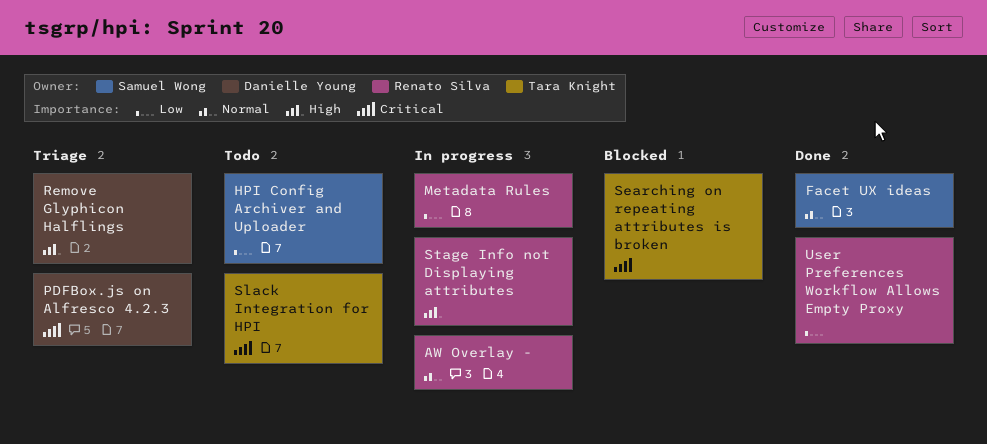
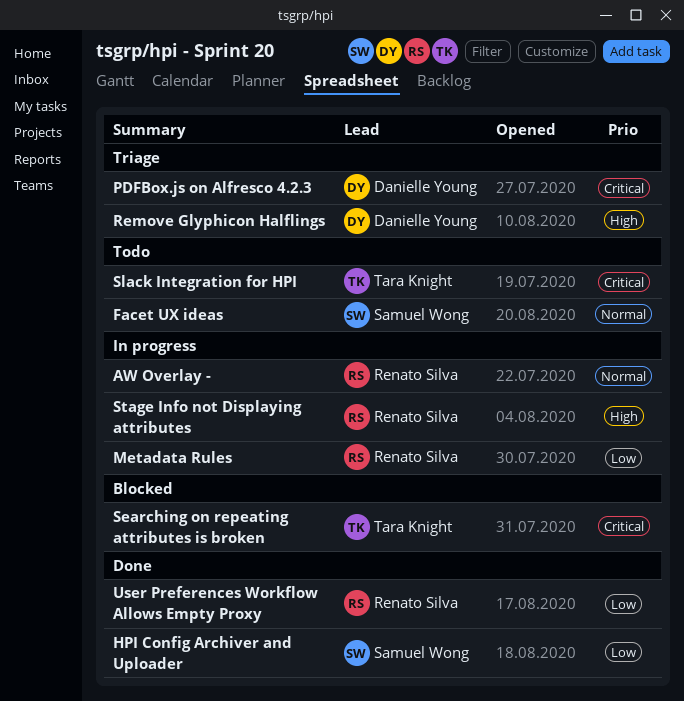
Facet UX ideas, status: Done -> Todo
HPI Config Archiver and Uploader, status: Todo -> Done

